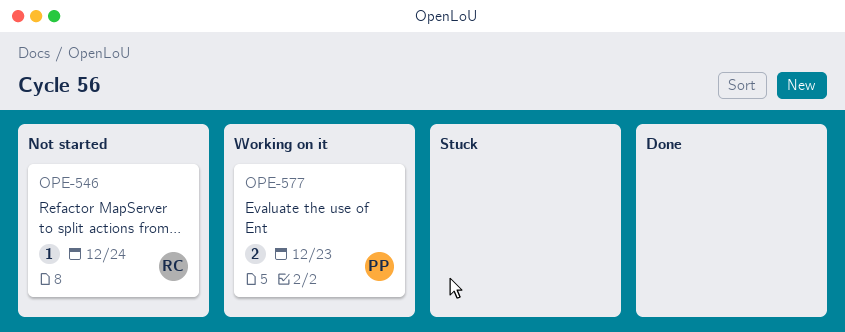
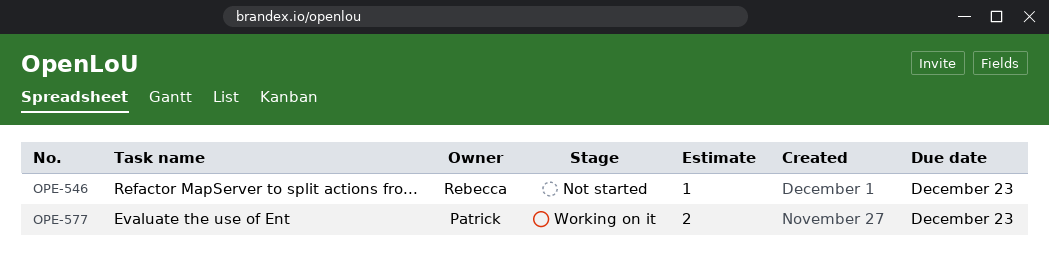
OPE-546, due: Dec 24 -> Dec 23

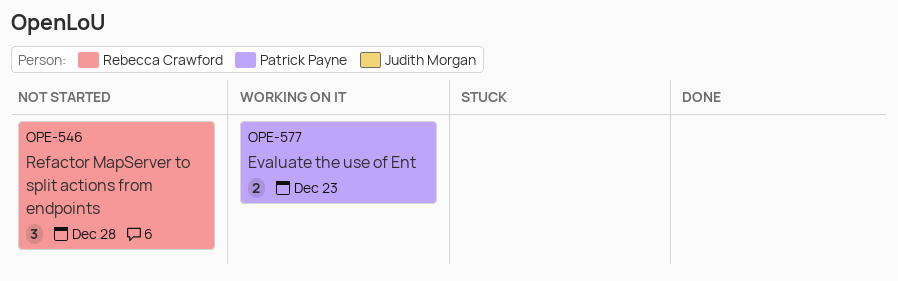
OPE-546, estimate: 1 -> 3
OPE-546, due: Dec 23 -> Dec 28

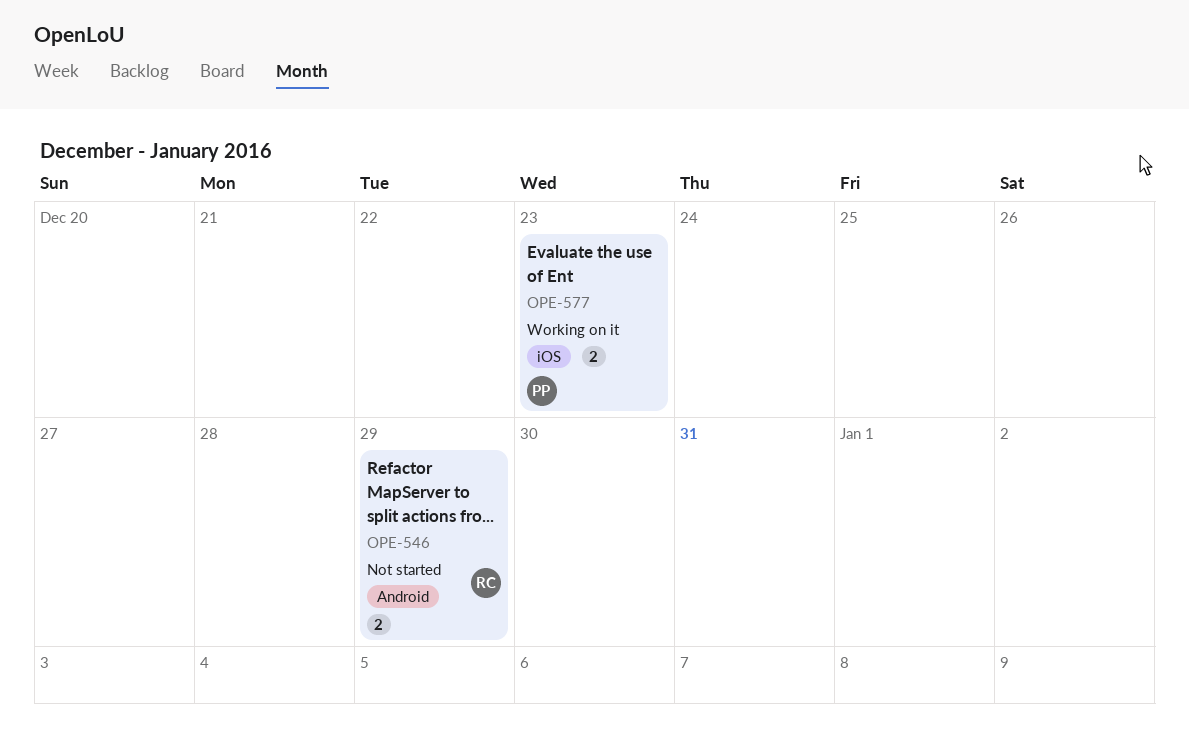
OPE-546, estimate: 3 -> 2
OPE-546, due: Dec 28 -> Dec 29

